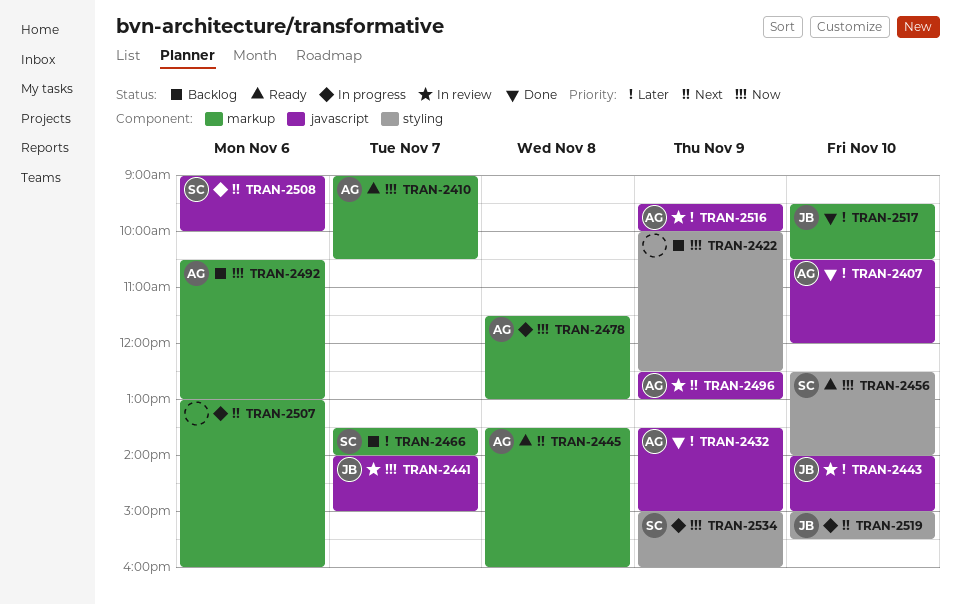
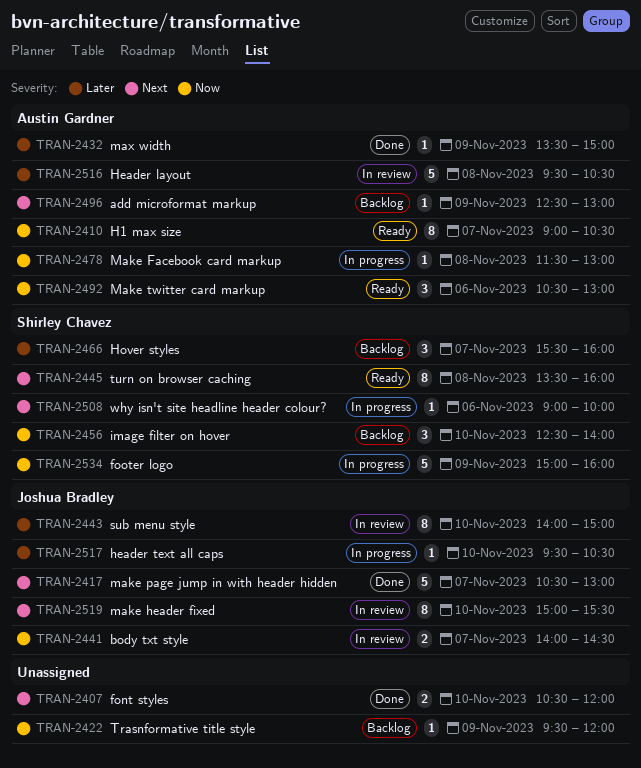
TRAN-2407, owner: Austin Gardner -> none
TRAN-2407, priority: Later -> Next
TRAN-2417: none -> present
TRAN-2422, begins: 10:00 -> 09:30
TRAN-2422, ends: 12:30 -> 12:00
TRAN-2441, ends: 15:00 -> 14:30
TRAN-2445, owner: Austin Gardner -> Shirley Chavez
TRAN-2456, status: Ready -> Backlog
TRAN-2466, begins: 13:30 -> 15:30
TRAN-2466, ends: 14:00 -> 16:00
TRAN-2492, status: Backlog -> Ready
TRAN-2496, status: In review -> Backlog
TRAN-2507: present -> none
TRAN-2516, day: Nov 9 -> Nov 8
TRAN-2516, ends: 10:00 -> 10:30
TRAN-2517, status: Done -> In progress
TRAN-2519, status: In progress -> In review

